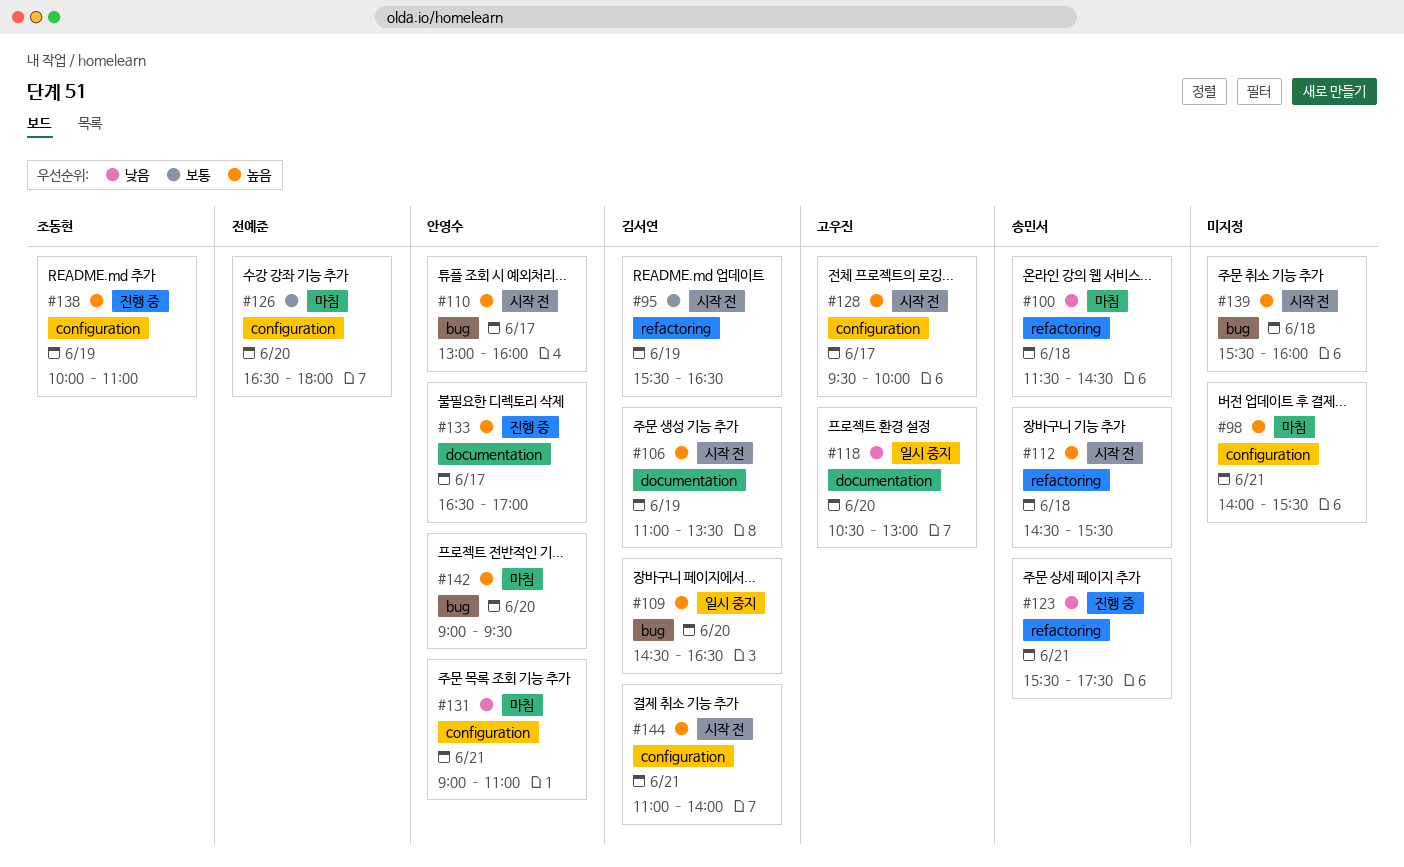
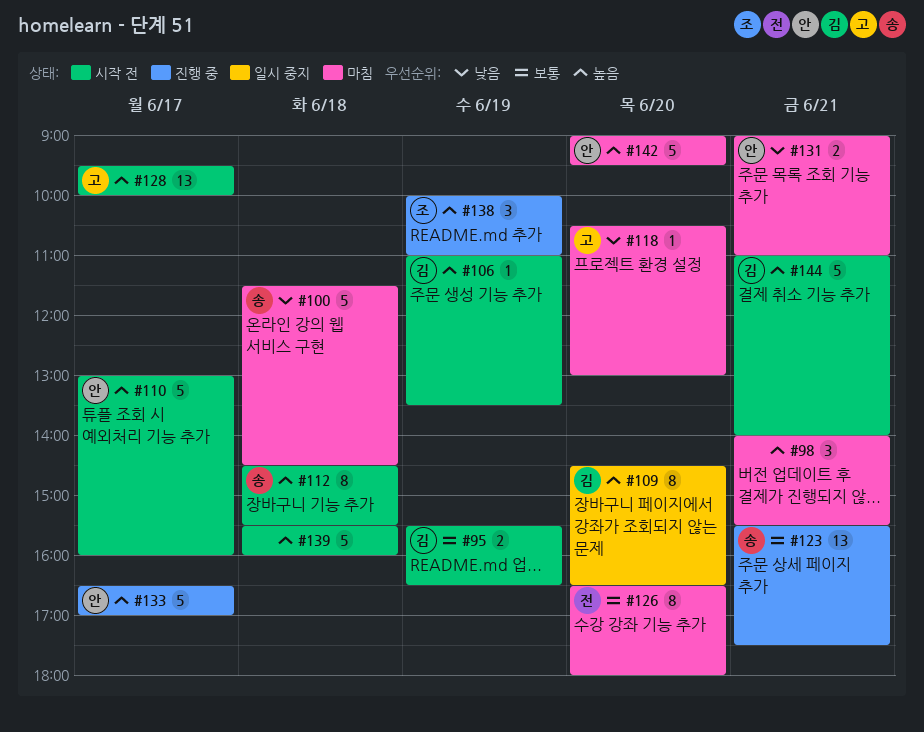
#118, status: 일시 중지 -> 마침
#123, priority: 낮음 -> 보통

